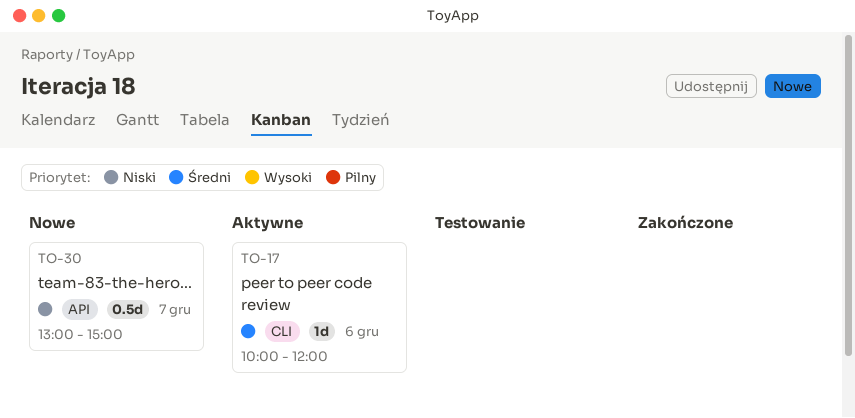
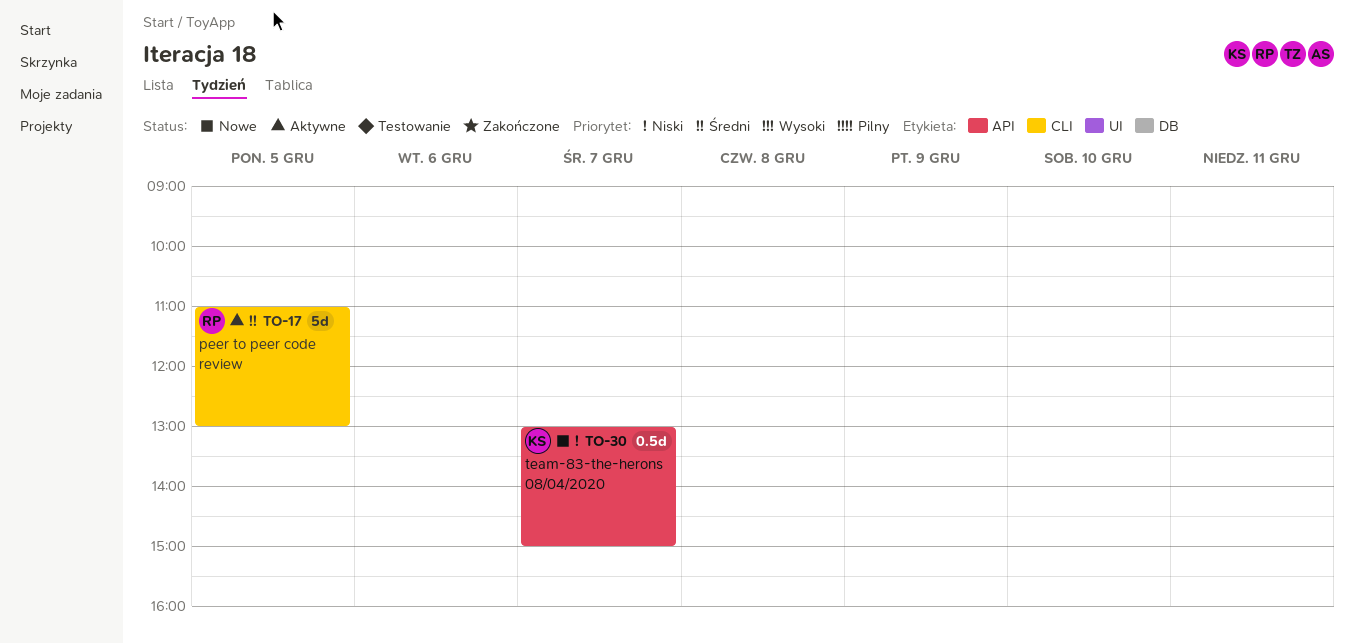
TO-17, estimate: 1d -> 5d
TO-17, day: Dec 6 -> Dec 5
TO-17, begins: 10:00 -> 11:00
TO-17, ends: 12:00 -> 13:00

